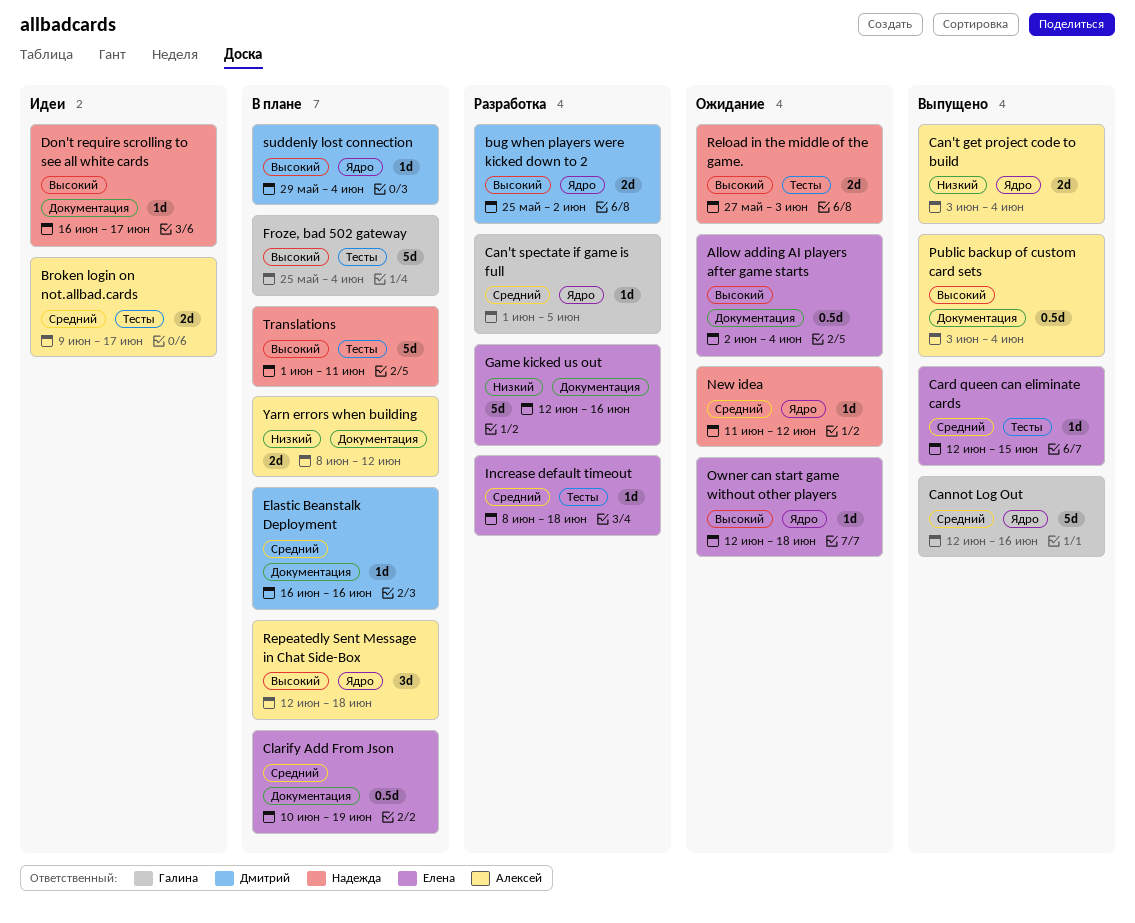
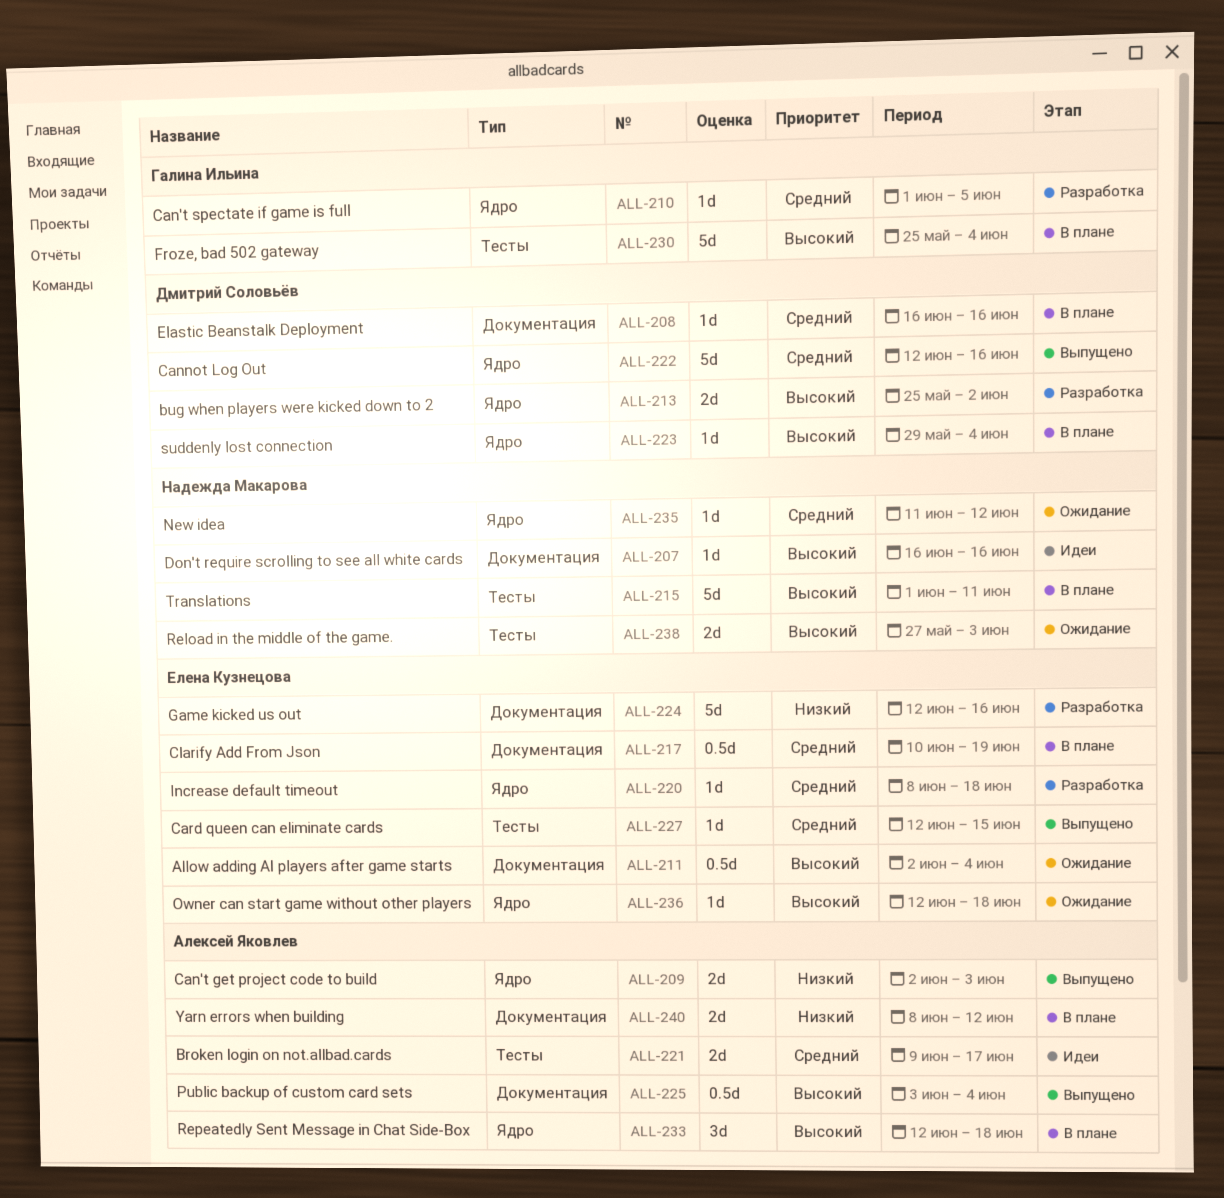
Can't get project code to build, start: Jun 3 -> Jun 2
Can't get project code to build, due: Jun 4 -> Jun 3
Cannot Log Out, owner: Галина Ильина -> Дмитрий Соловьёв
Don't require scrolling to see all white cards, due: Jun 17 -> Jun 16
Increase default timeout, label: Тесты -> Ядро

